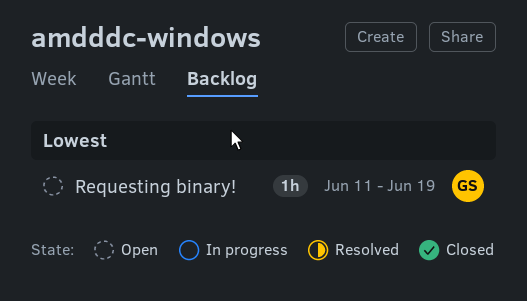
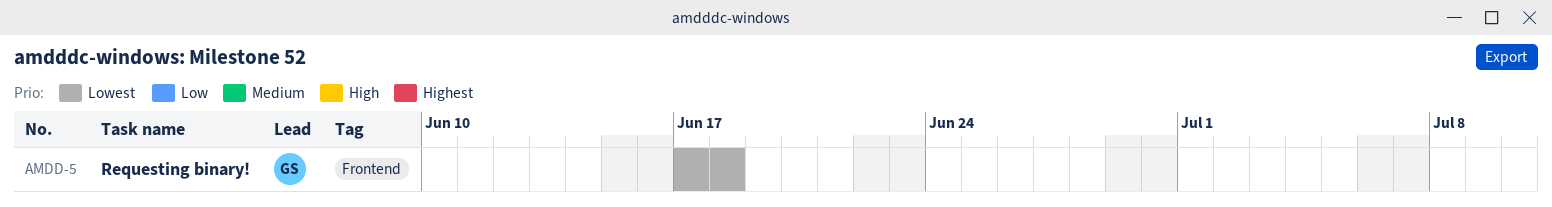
Requesting binary!, start: Jun 11 -> Jun 17
Requesting binary!, due: Jun 19 -> Jun 18

